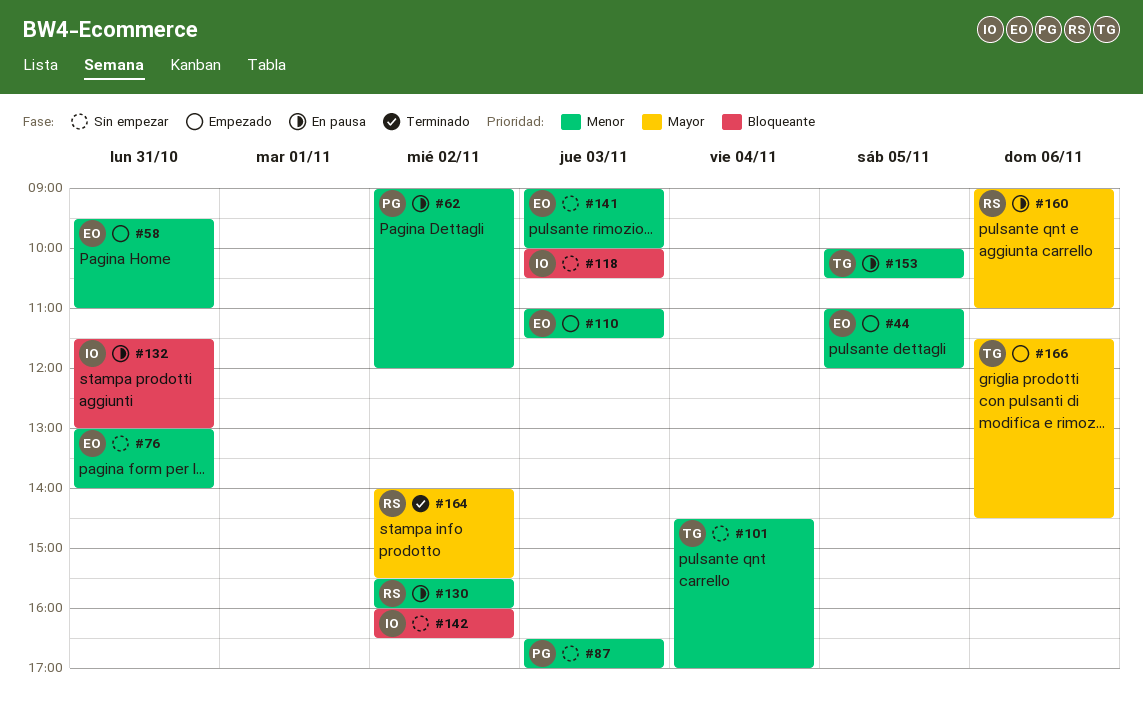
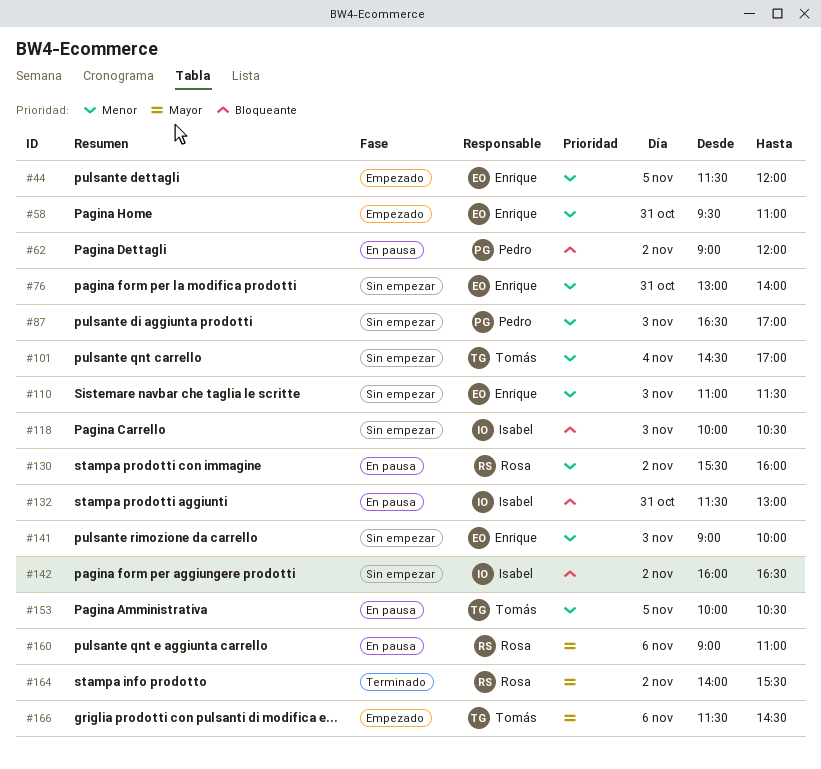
#44, begins: 11:00 -> 11:30
#62, priority: Menor -> Bloqueante
#110, status: Empezado -> Sin empezar

